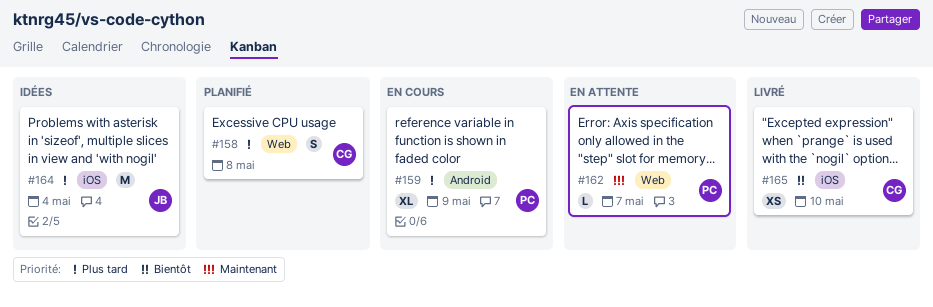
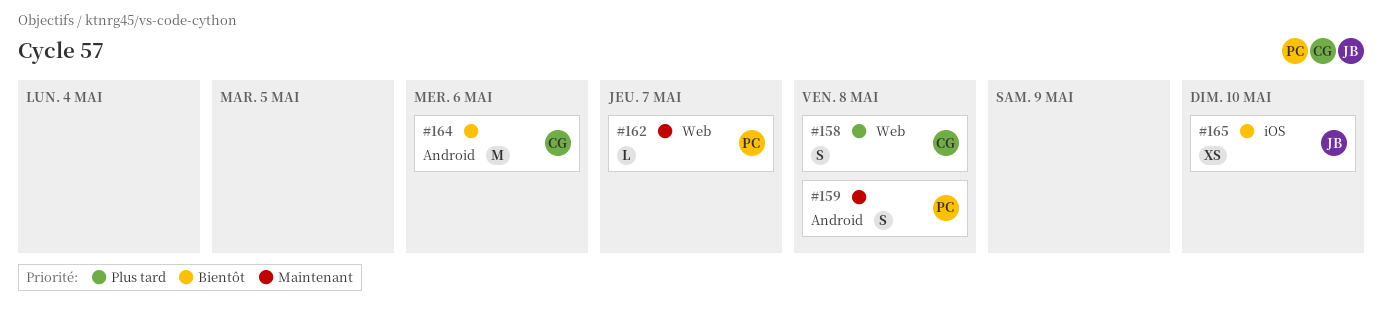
#159, priority: Plus tard -> Maintenant
#159, estimate: XL -> S
#159, due: May 9 -> May 8
#164, owner: JB -> CG
#164, priority: Plus tard -> Bientôt
#164, label: iOS -> Android
#164, due: May 4 -> May 6
#165, owner: CG -> JB

